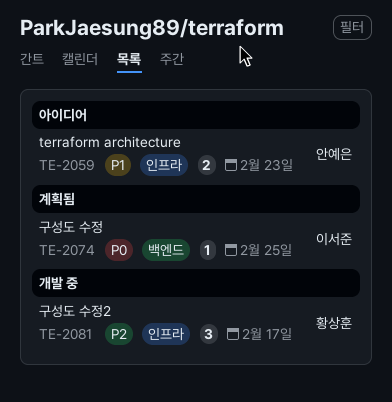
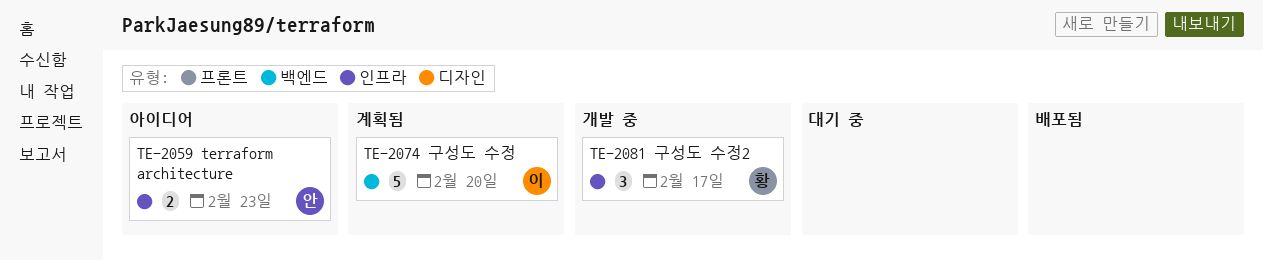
TE-2074, estimate: 1 -> 5
TE-2074, due: Feb 25 -> Feb 20

